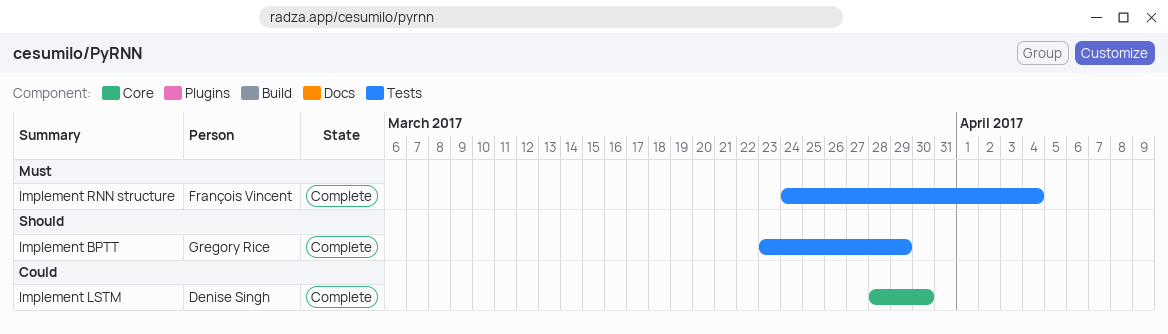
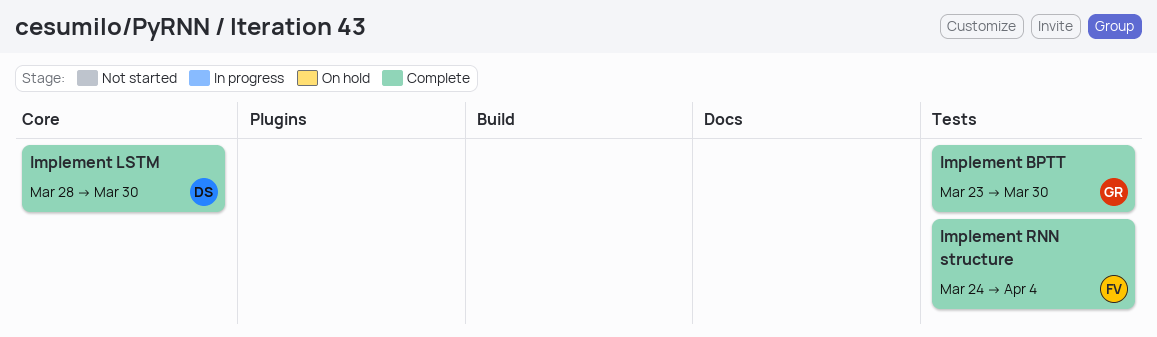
Implement BPTT, due: Mar 29 -> Mar 30

